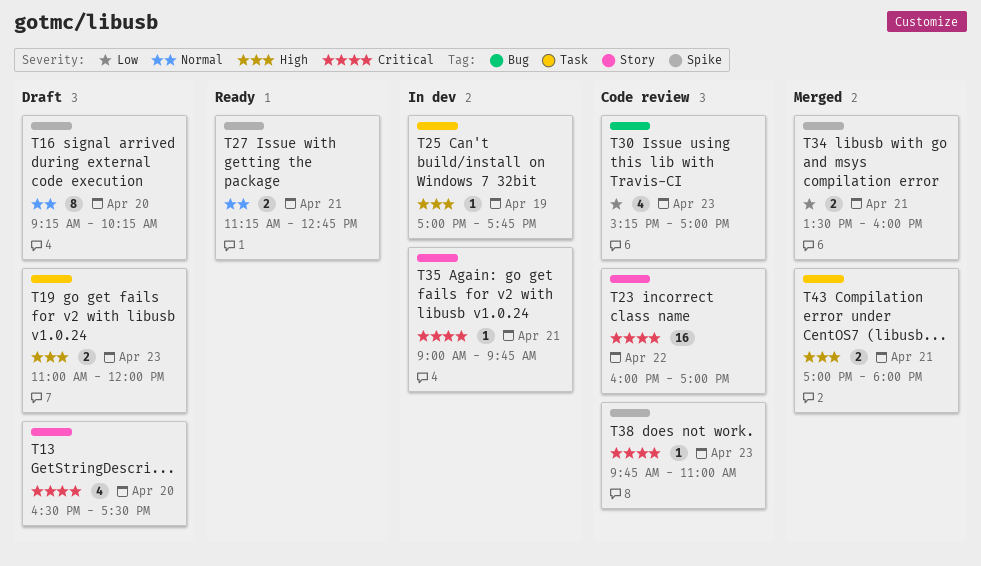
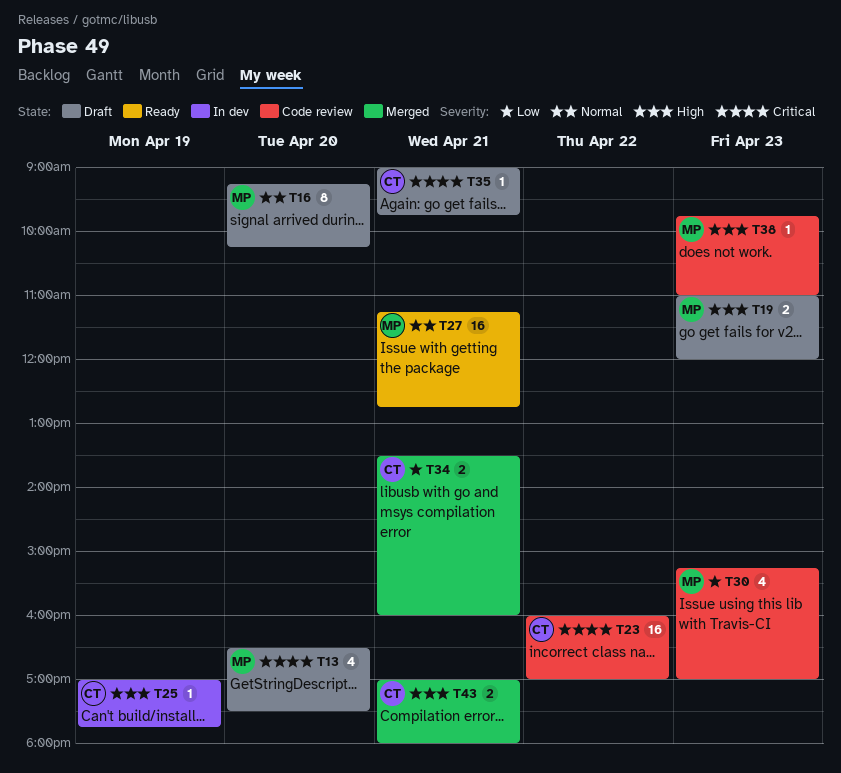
T27, estimate: 2 -> 16
T35, status: In dev -> Draft
T38, priority: Critical -> High

